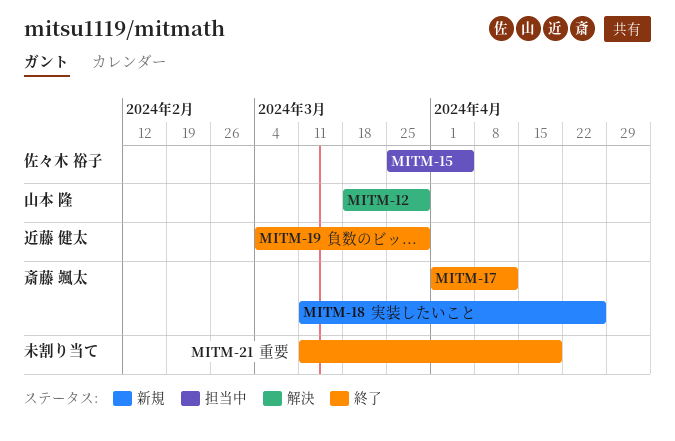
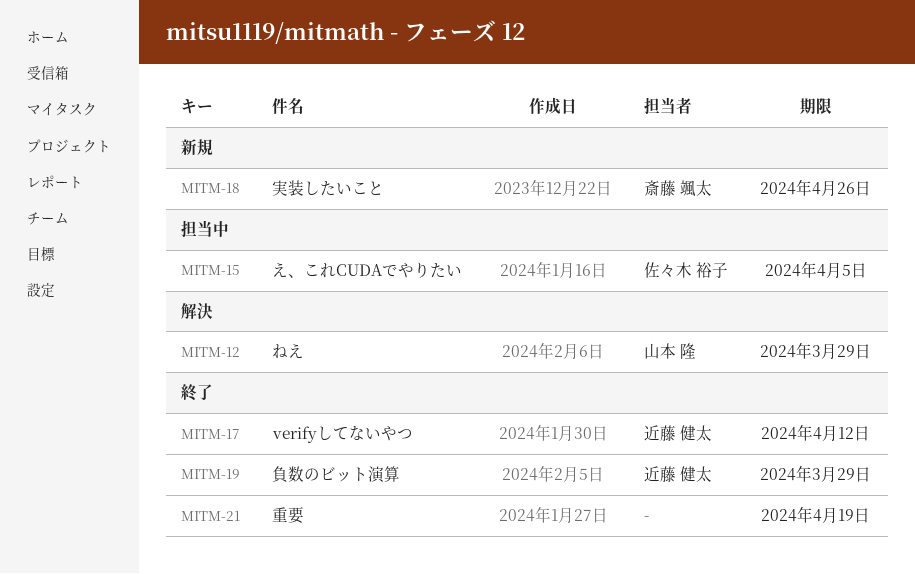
MITM-17, owner: 斎藤 颯太 -> 近藤 健太

